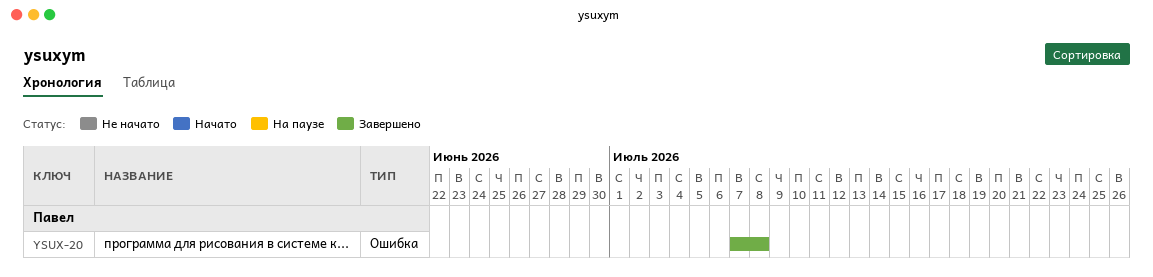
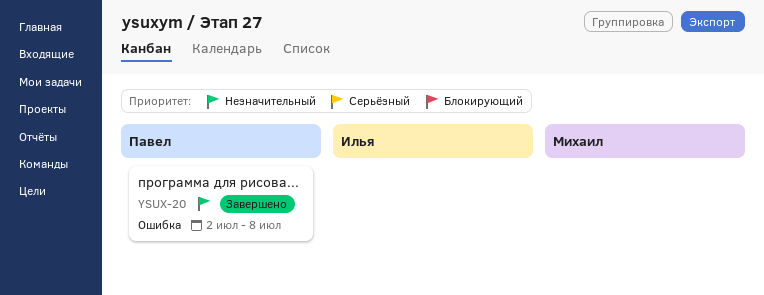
YSUX-20, start: Jul 7 -> Jul 2

